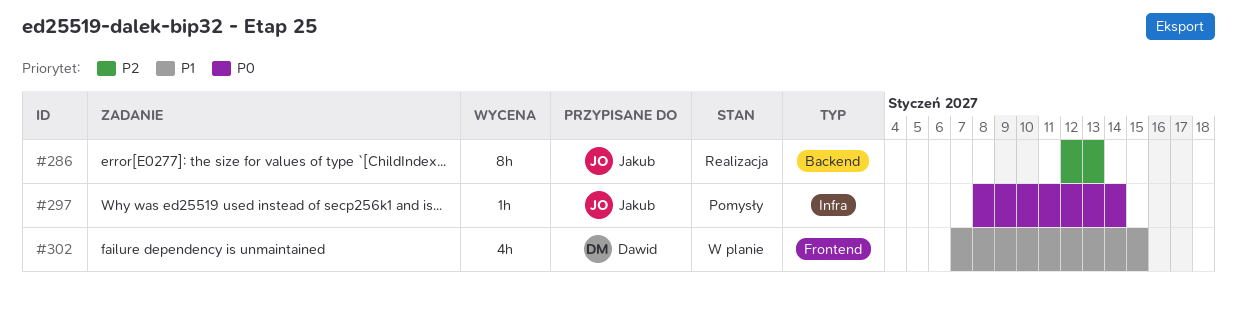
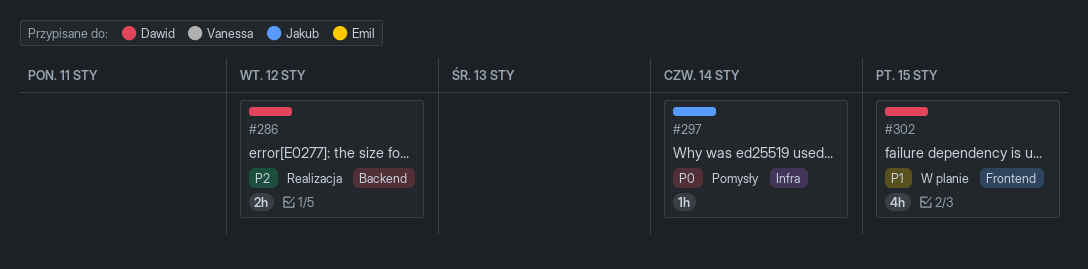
#286, owner: Jakub -> Dawid
#286, estimate: 8h -> 2h
#286, due: Jan 13 -> Jan 12

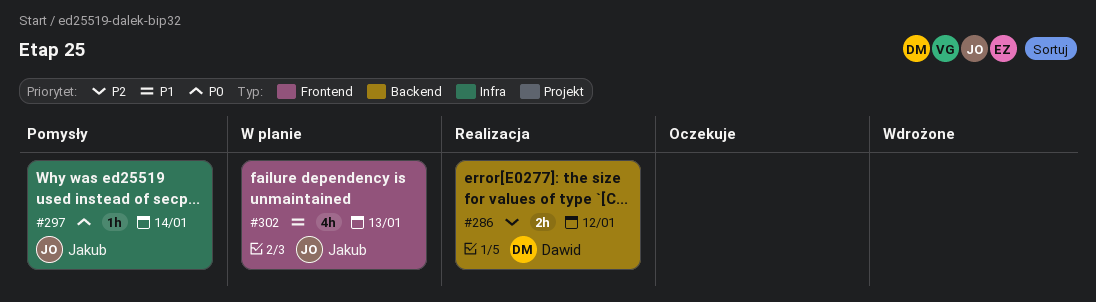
#302, owner: Dawid -> Jakub
#302, due: Jan 15 -> Jan 13

